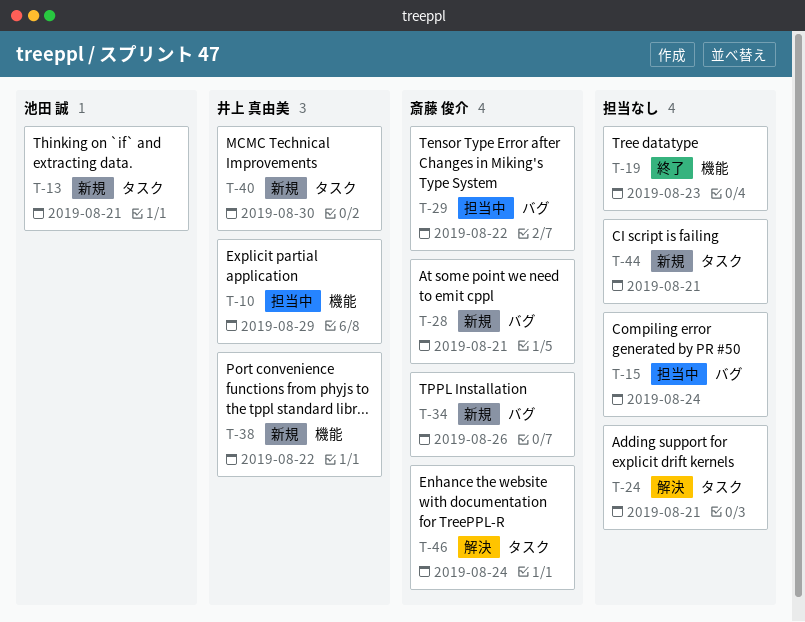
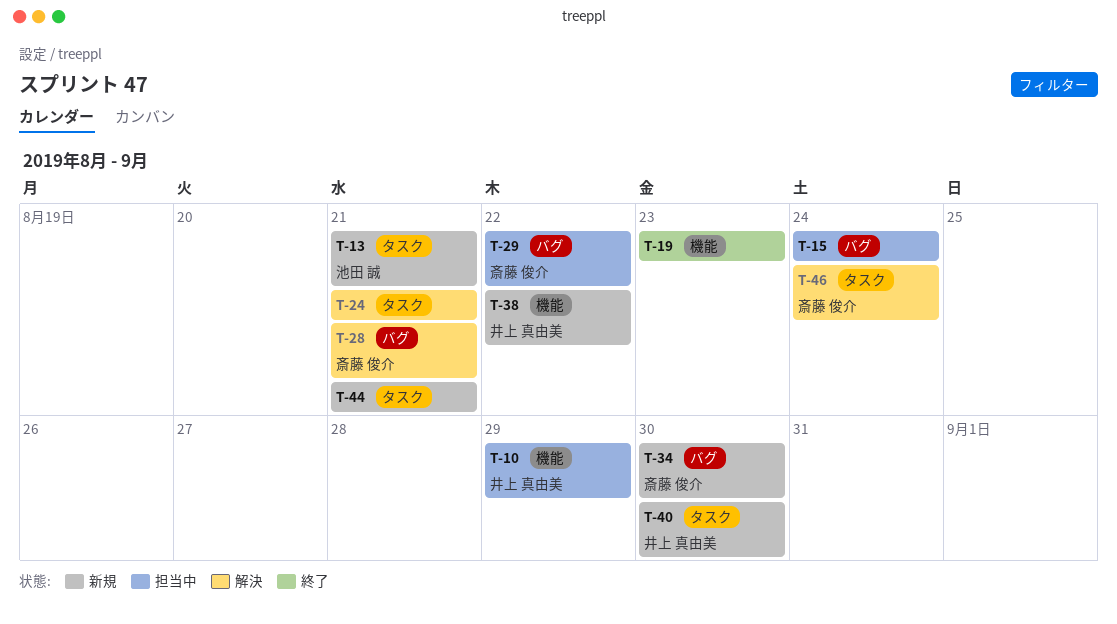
T-28, status: 新規 -> 解決
T-34, due: Aug 26 -> Aug 30

